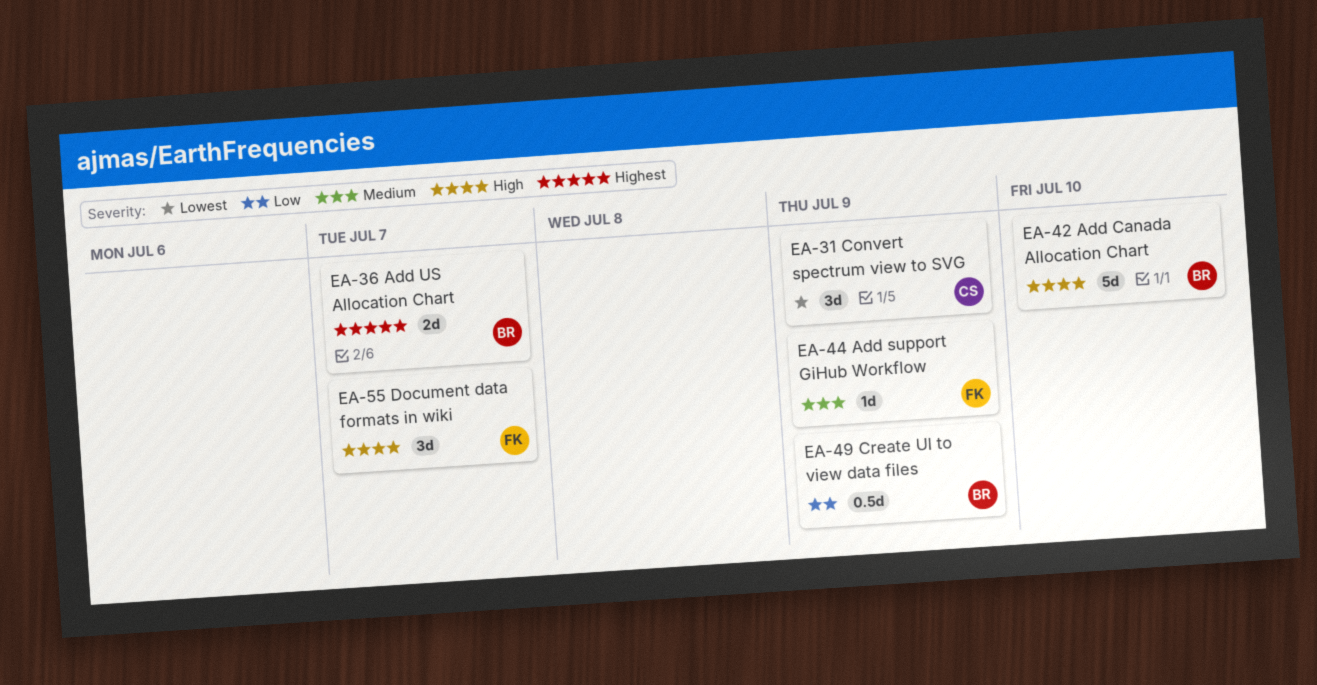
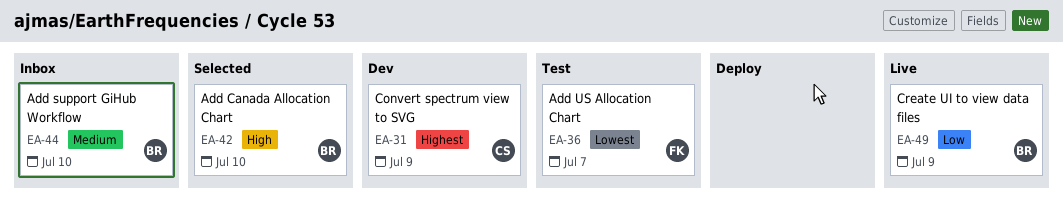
EA-31, priority: Lowest -> Highest
EA-36, owner: BR -> FK
EA-36, priority: Highest -> Lowest
EA-44, owner: FK -> BR
EA-44, due: Jul 9 -> Jul 10
EA-55: present -> none

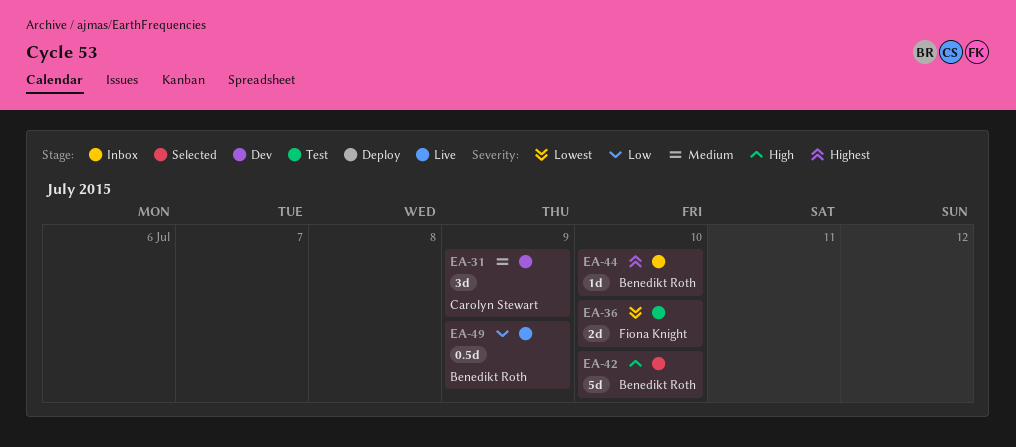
EA-31, priority: Highest -> Medium
EA-36, due: Jul 7 -> Jul 10
EA-44, priority: Medium -> Highest

